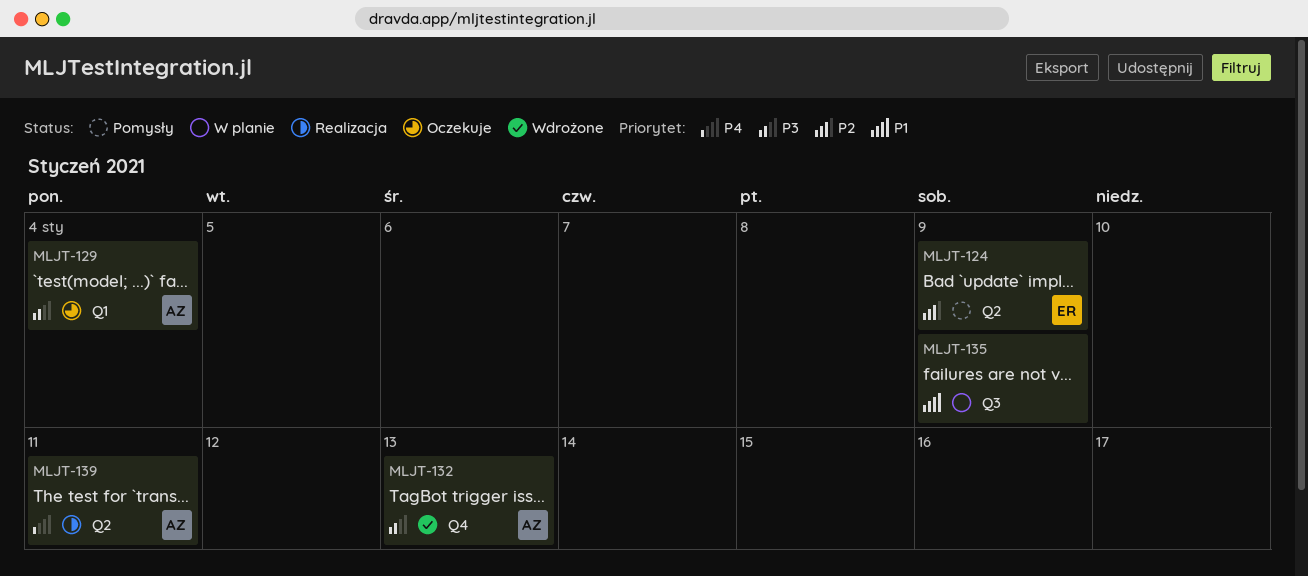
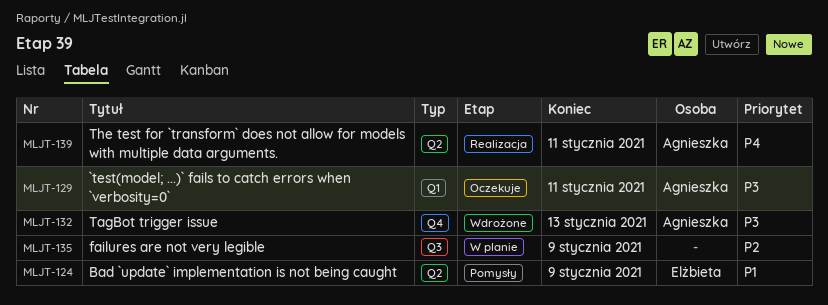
MLJT-124, priority: P2 -> P1
MLJT-129, due: Jan 4 -> Jan 11
MLJT-135, priority: P1 -> P2

